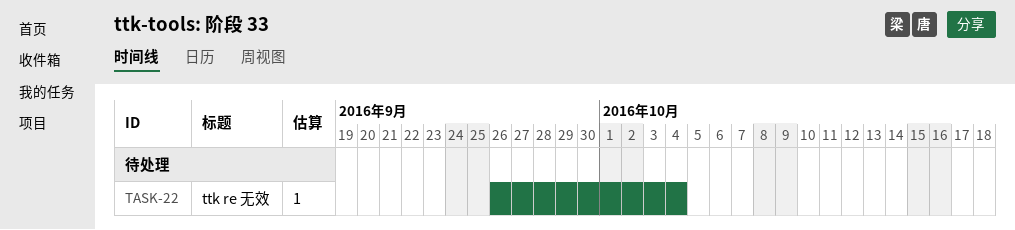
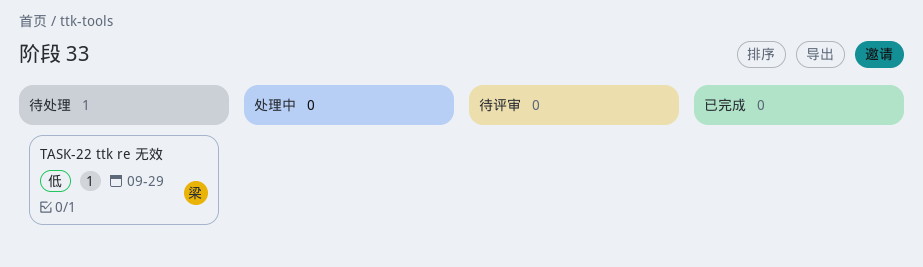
TASK-22, due: Oct 4 -> Sep 29

